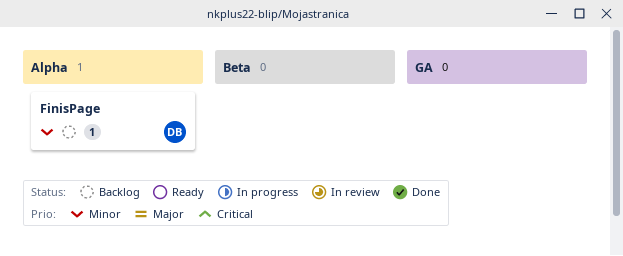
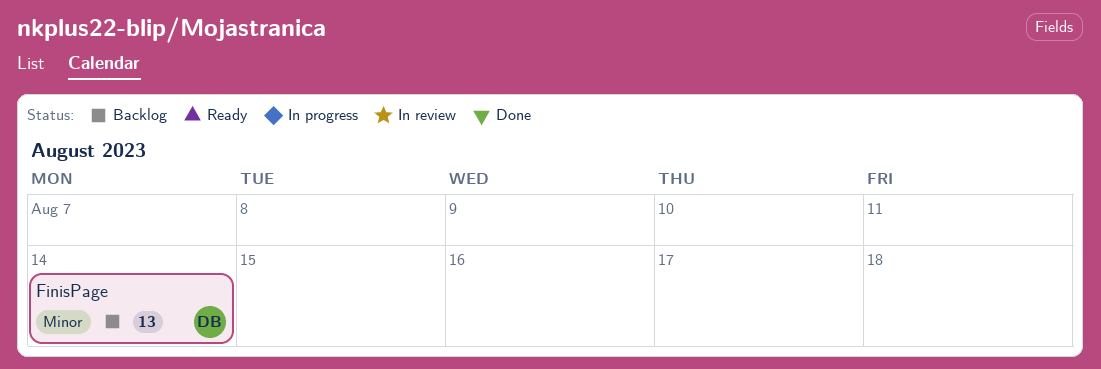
FinisPage, estimate: 1 -> 13

